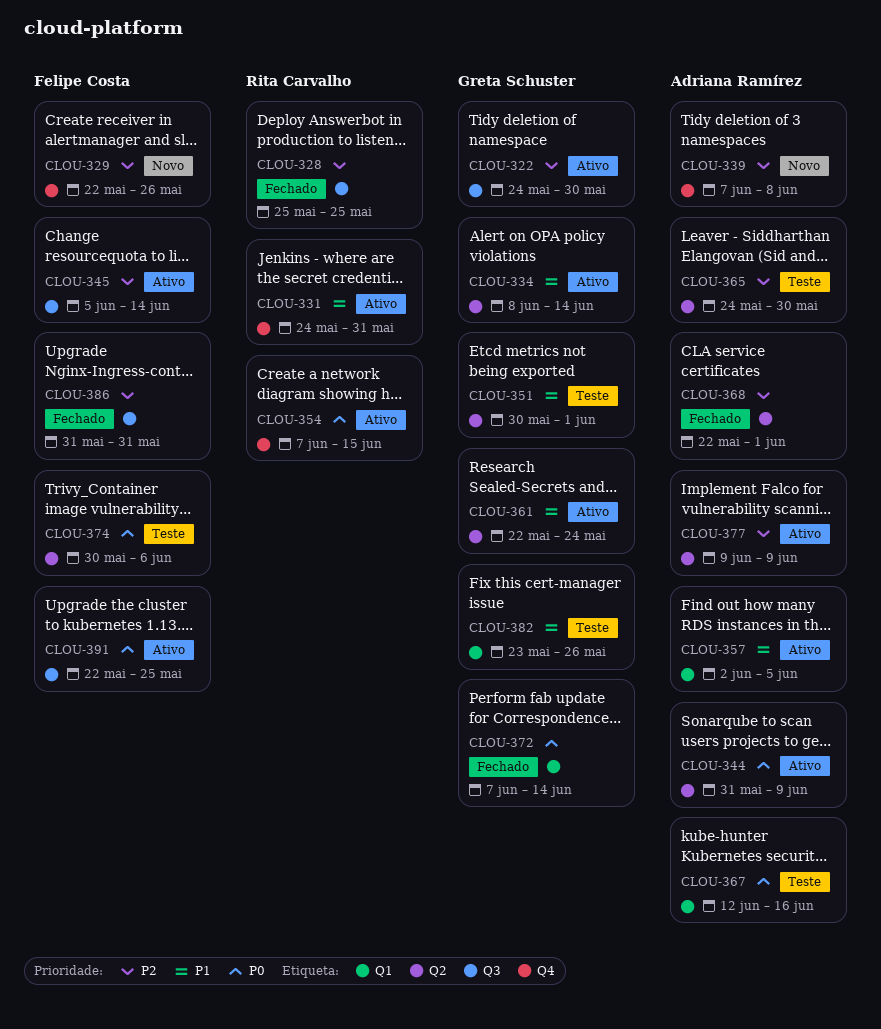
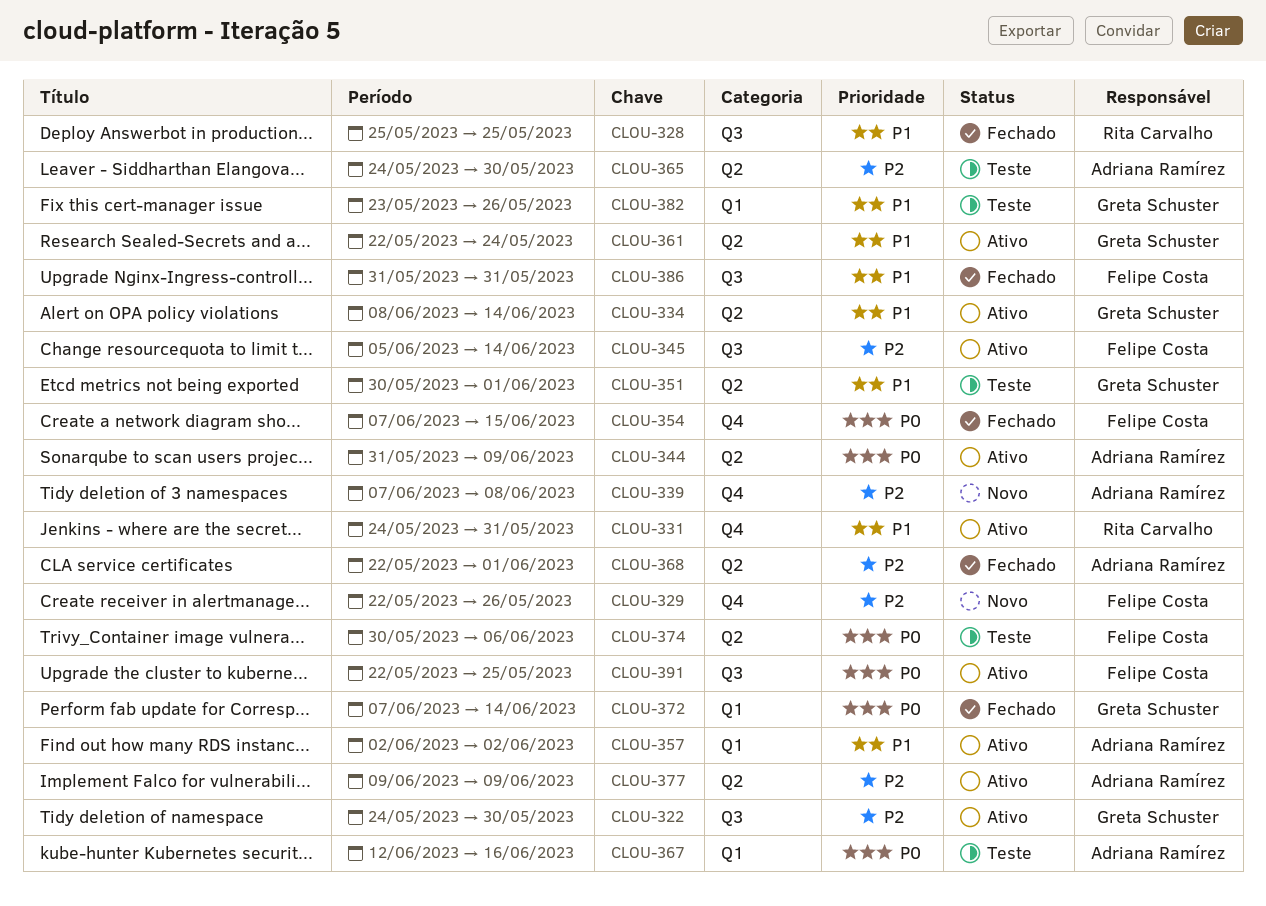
CLOU-328, priority: P2 -> P1
CLOU-354, status: Ativo -> Fechado
CLOU-354, owner: Rita Carvalho -> Felipe Costa
CLOU-357, due: Jun 5 -> Jun 2
CLOU-386, priority: P2 -> P1

